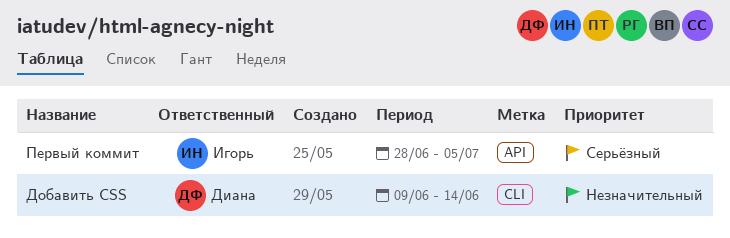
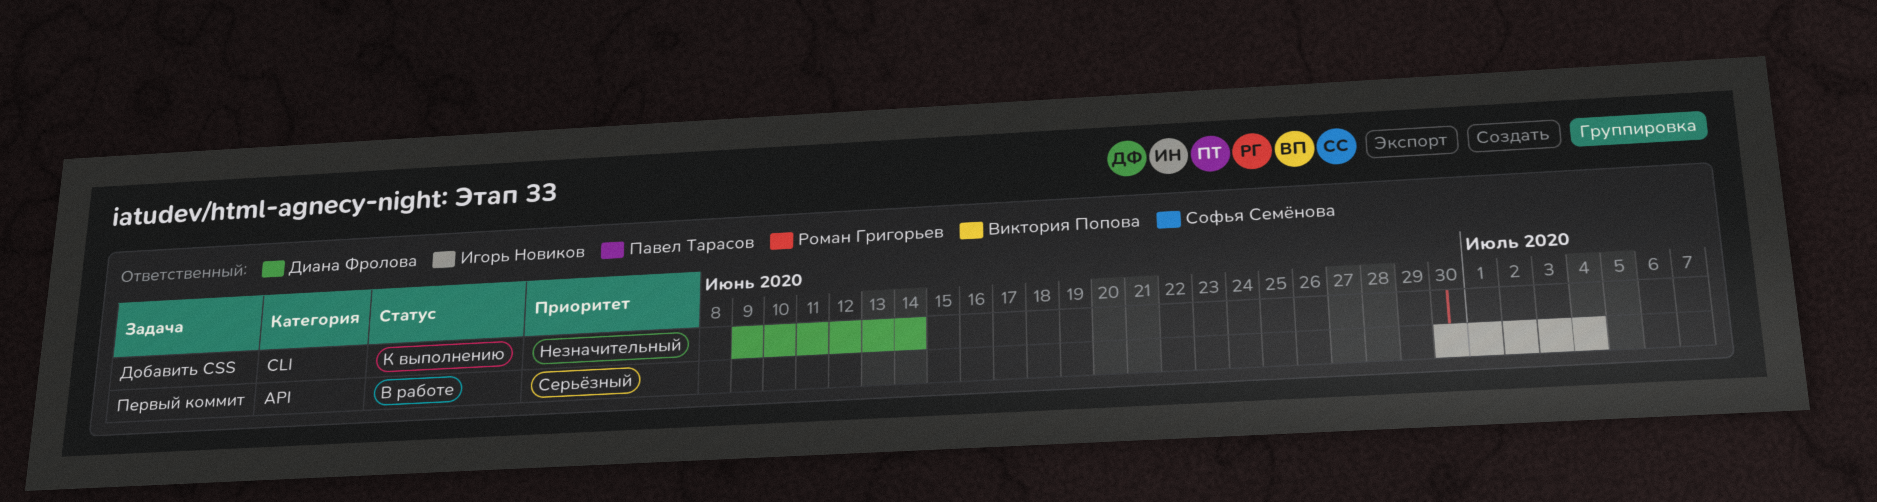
Первый коммит, start: Jun 28 -> Jun 30
Первый коммит, due: Jul 5 -> Jul 4

